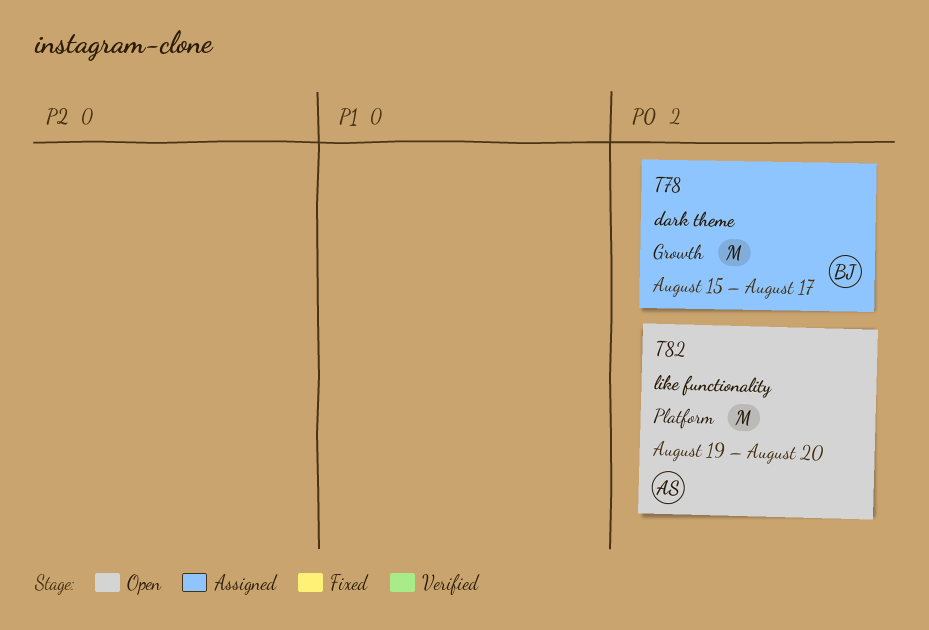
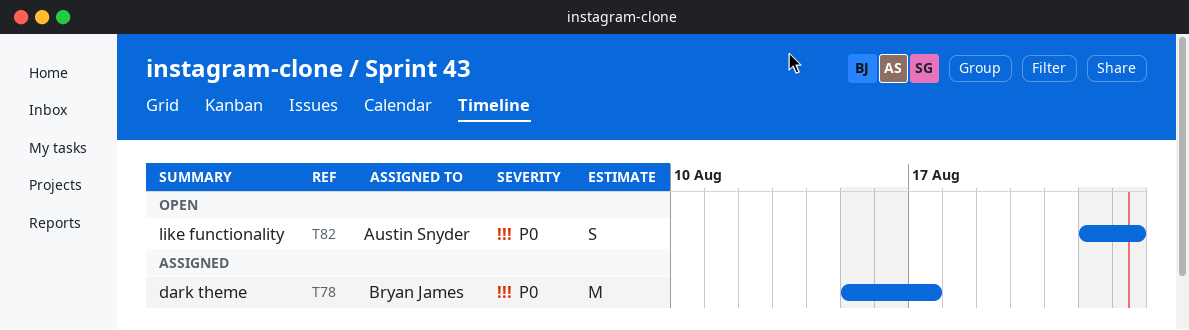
T82, estimate: M -> S
T82, start: Aug 19 -> Aug 22
T82, due: Aug 20 -> Aug 23

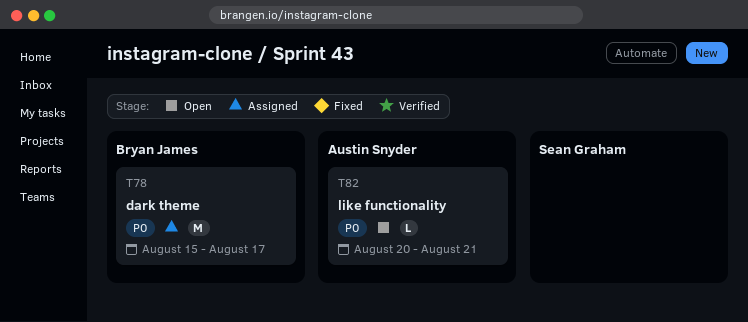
T82, estimate: S -> L
T82, start: Aug 22 -> Aug 20
T82, due: Aug 23 -> Aug 21

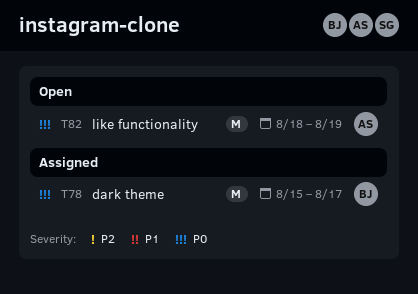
T82, estimate: L -> M
T82, start: Aug 20 -> Aug 18
T82, due: Aug 21 -> Aug 19

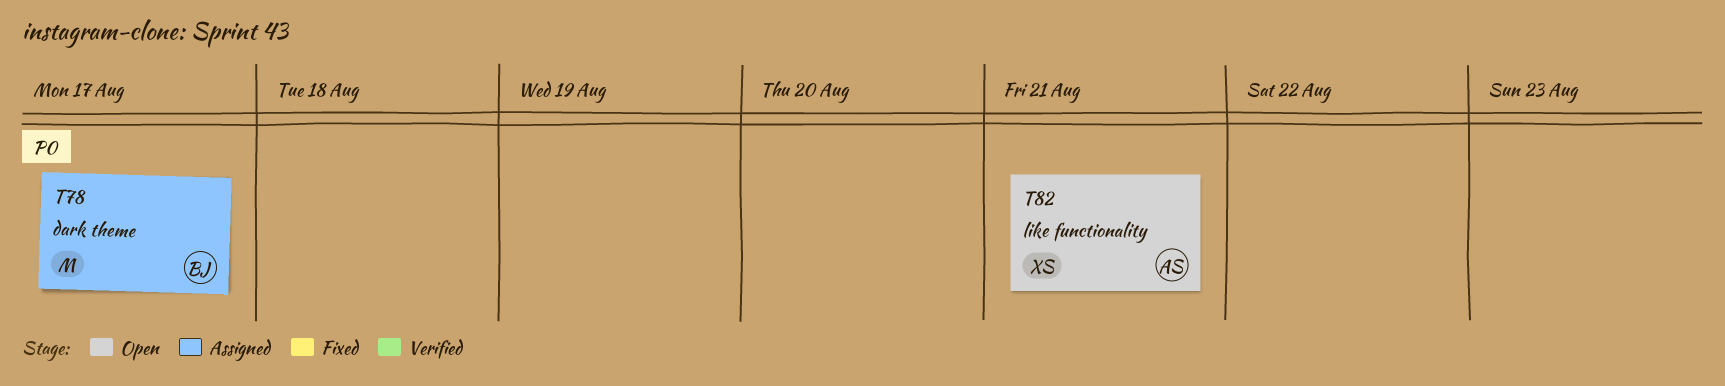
T82, estimate: M -> XS
T82, due: Aug 19 -> Aug 21

